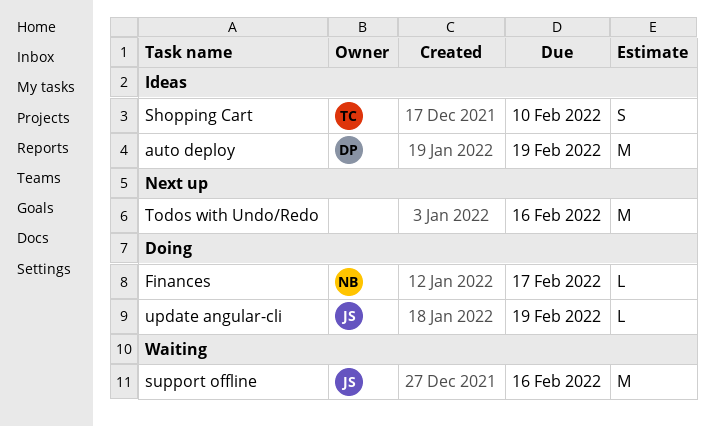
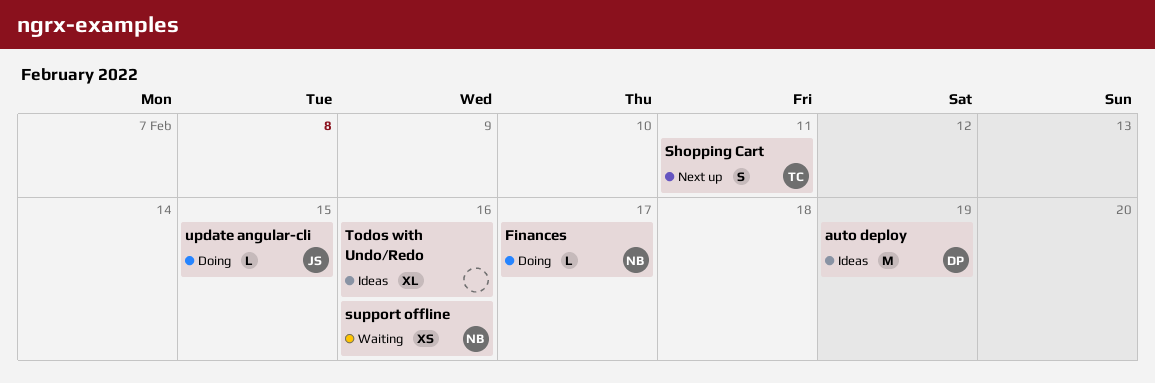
Shopping Cart, status: Ideas -> Next up
Shopping Cart, due: Feb 10 -> Feb 11
support offline, owner: JS -> NB
support offline, estimate: M -> XS
Todos with Undo/Redo, status: Next up -> Ideas
Todos with Undo/Redo, estimate: M -> XL
update angular-cli, due: Feb 19 -> Feb 15

